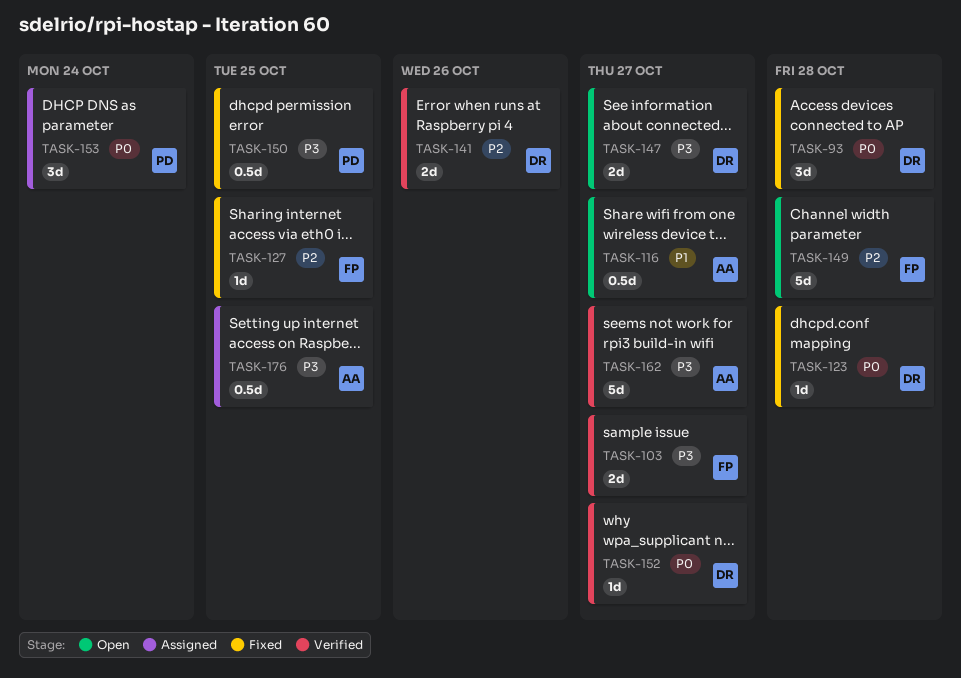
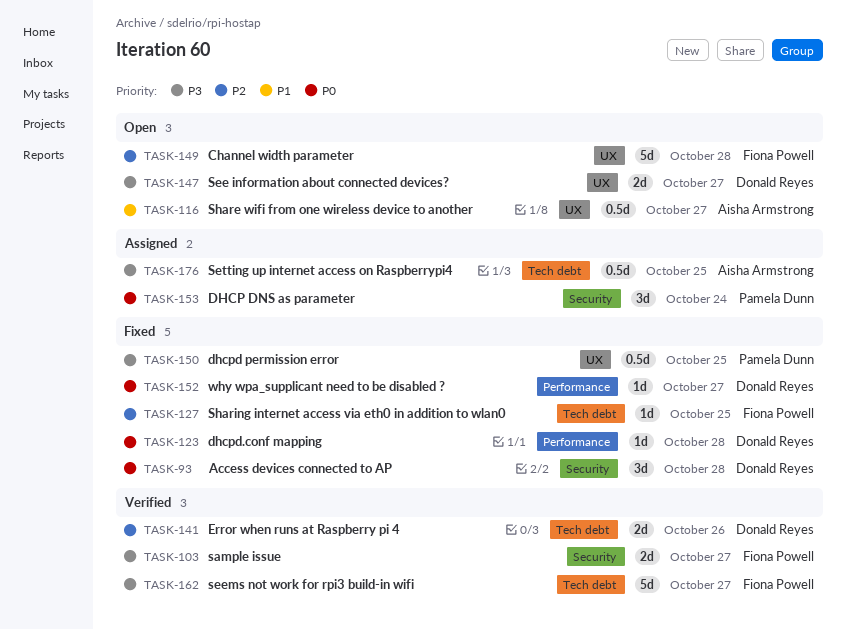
TASK-152, status: Verified -> Fixed
TASK-162, owner: Aisha Armstrong -> Fiona Powell

